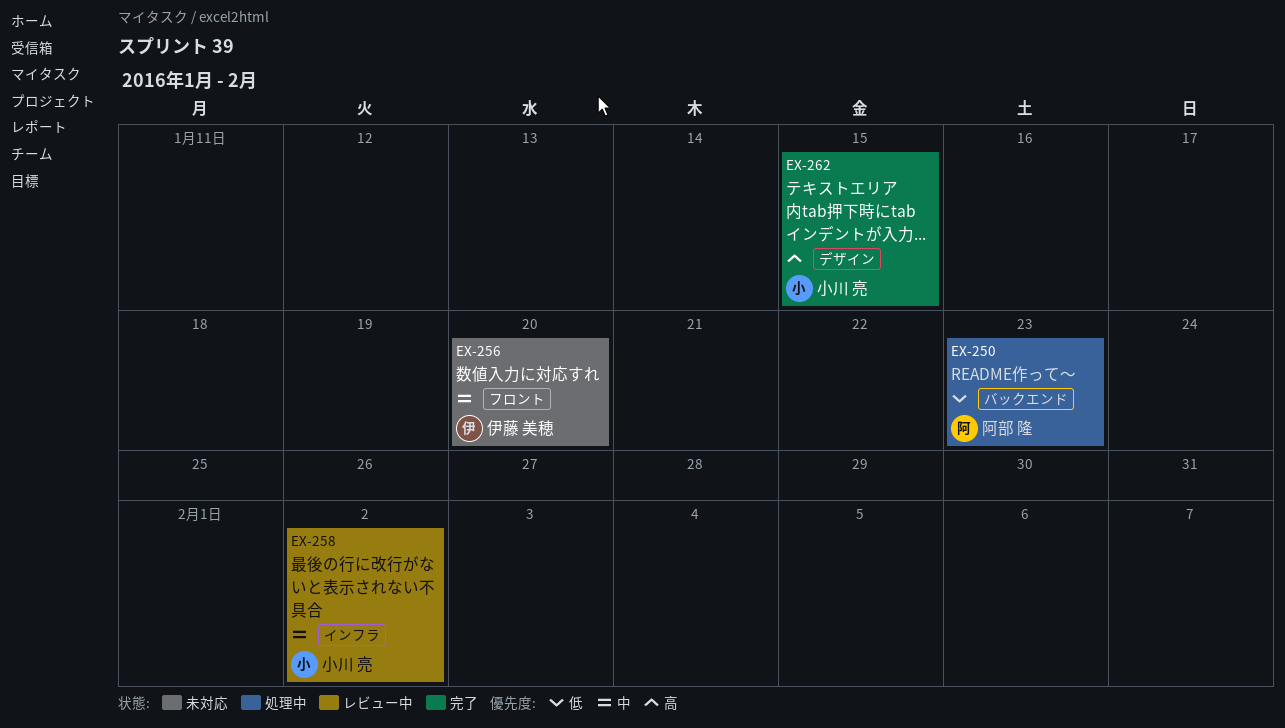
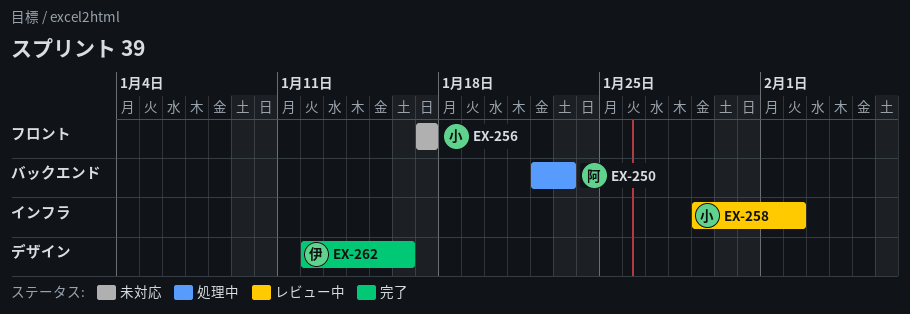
EX-256, owner: 伊藤 美穂 -> 小川 亮
EX-256, due: Jan 20 -> Jan 17
EX-262, owner: 小川 亮 -> 伊藤 美穂
EX-262, due: Jan 15 -> Jan 16

